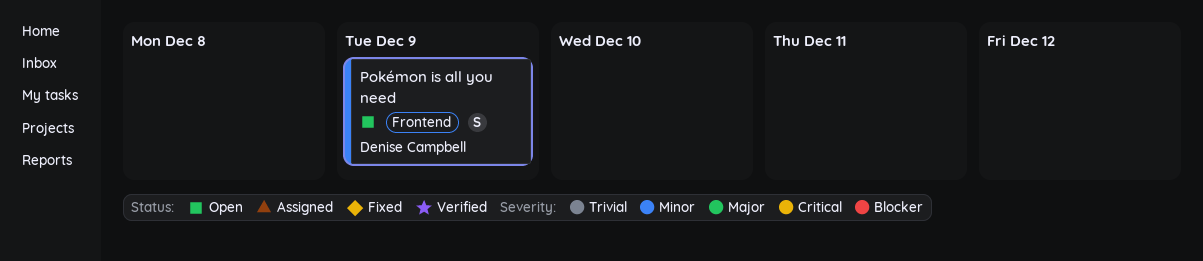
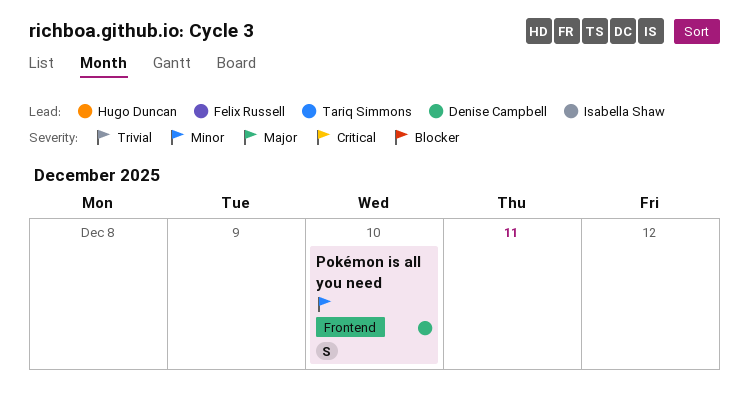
Pokémon is all you need, due: Dec 9 -> Dec 10

